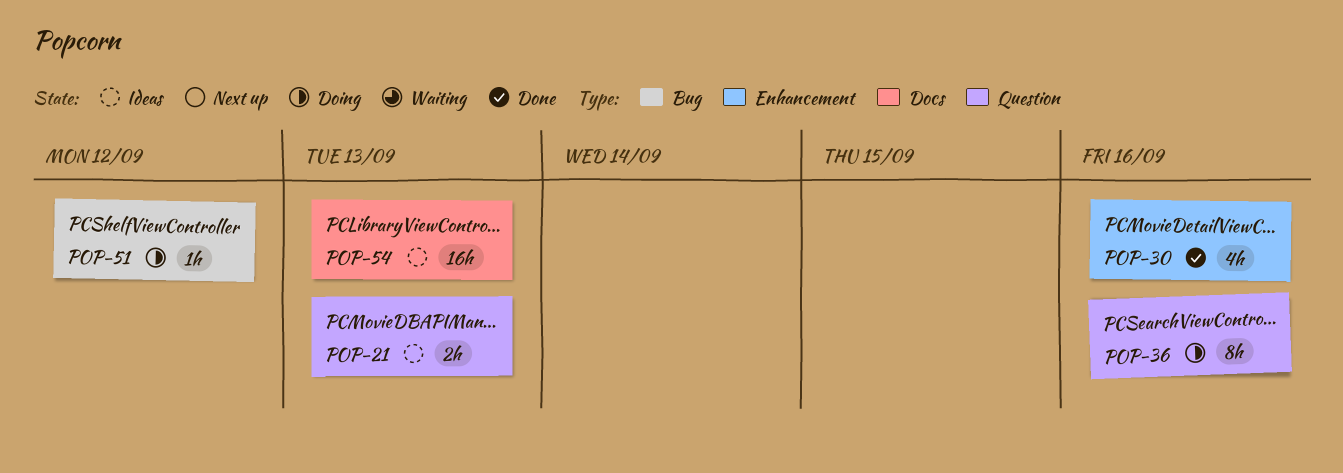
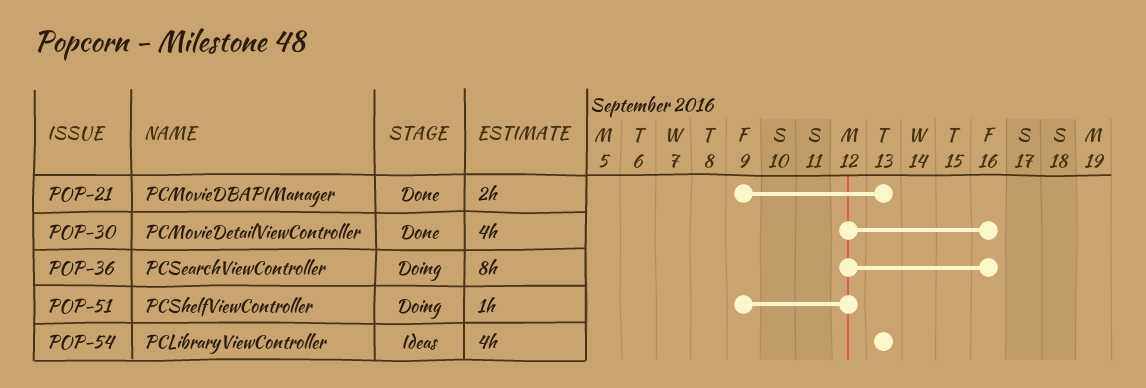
POP-21, status: Ideas -> Done
POP-54, estimate: 16h -> 4h

